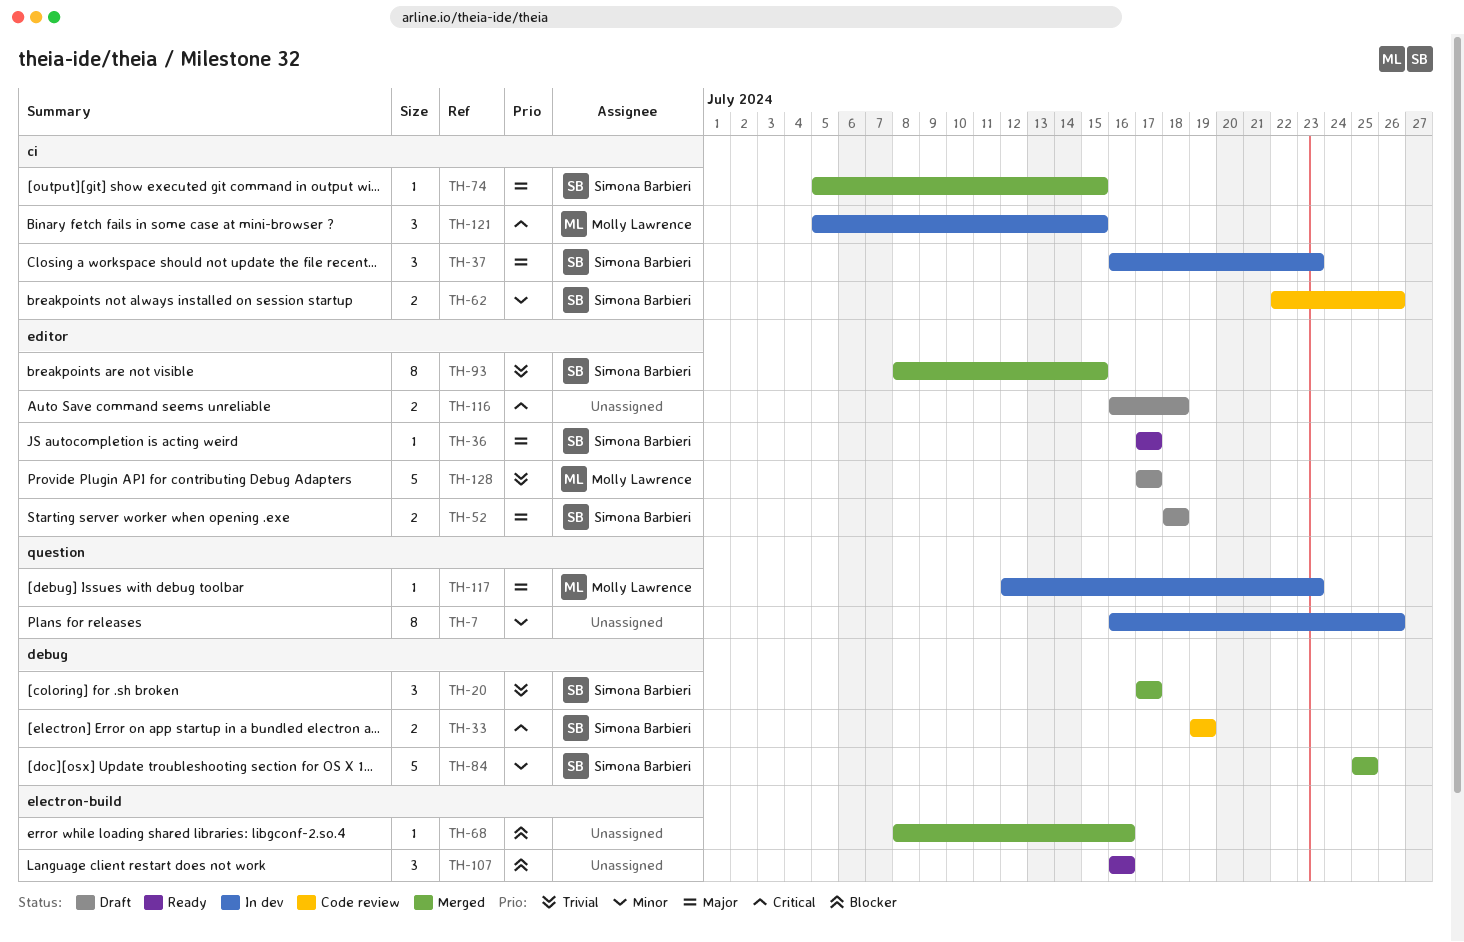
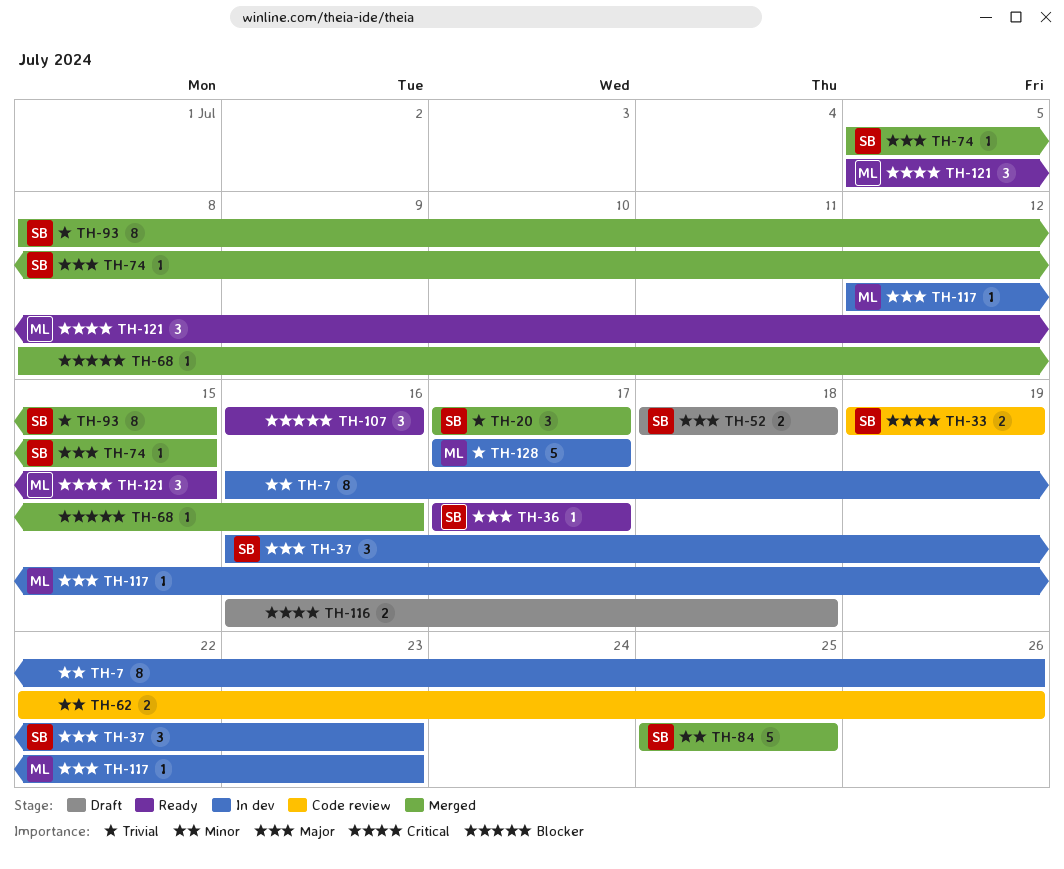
TH-62, owner: Simona Barbieri -> none
TH-121, status: In dev -> Ready
TH-128, status: Draft -> In dev

